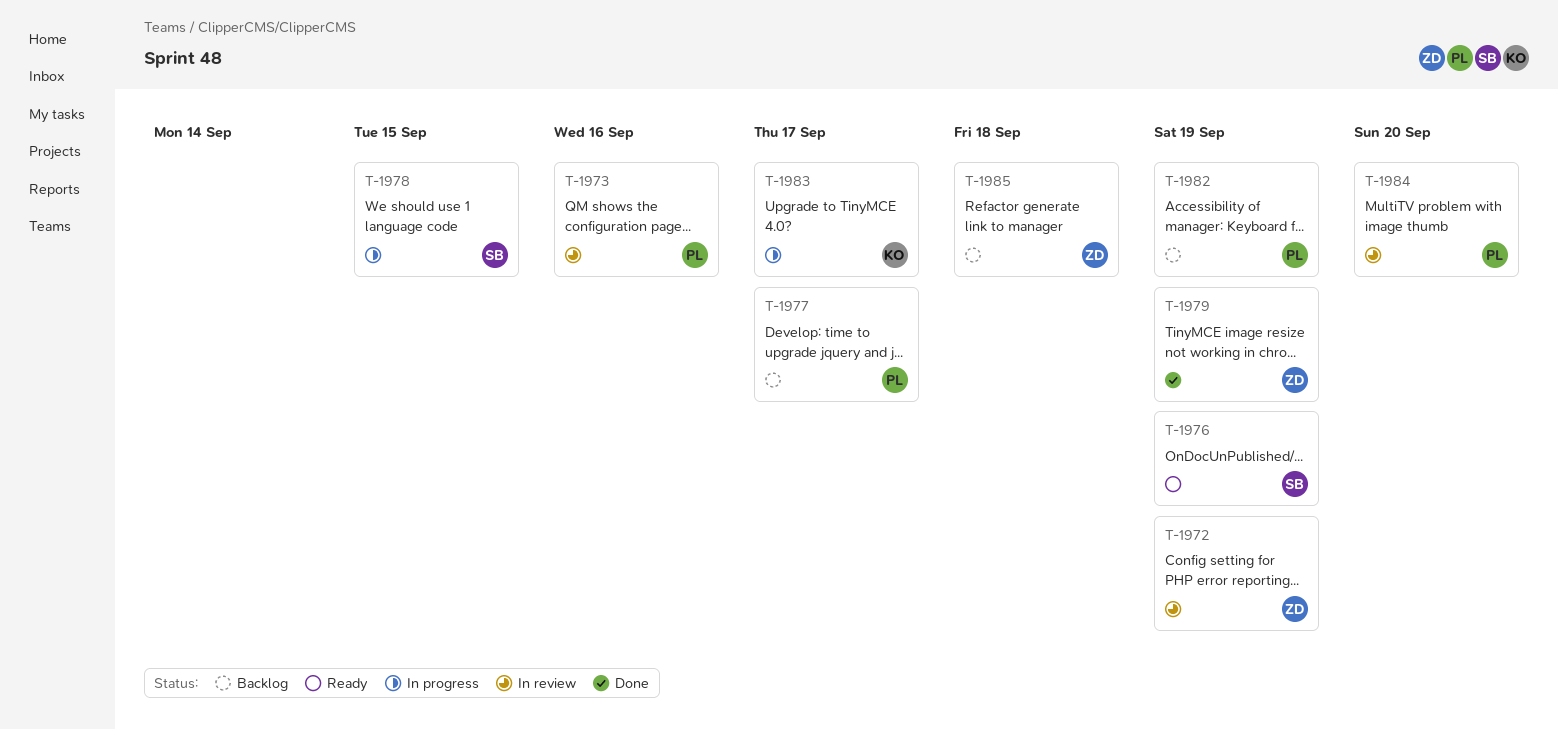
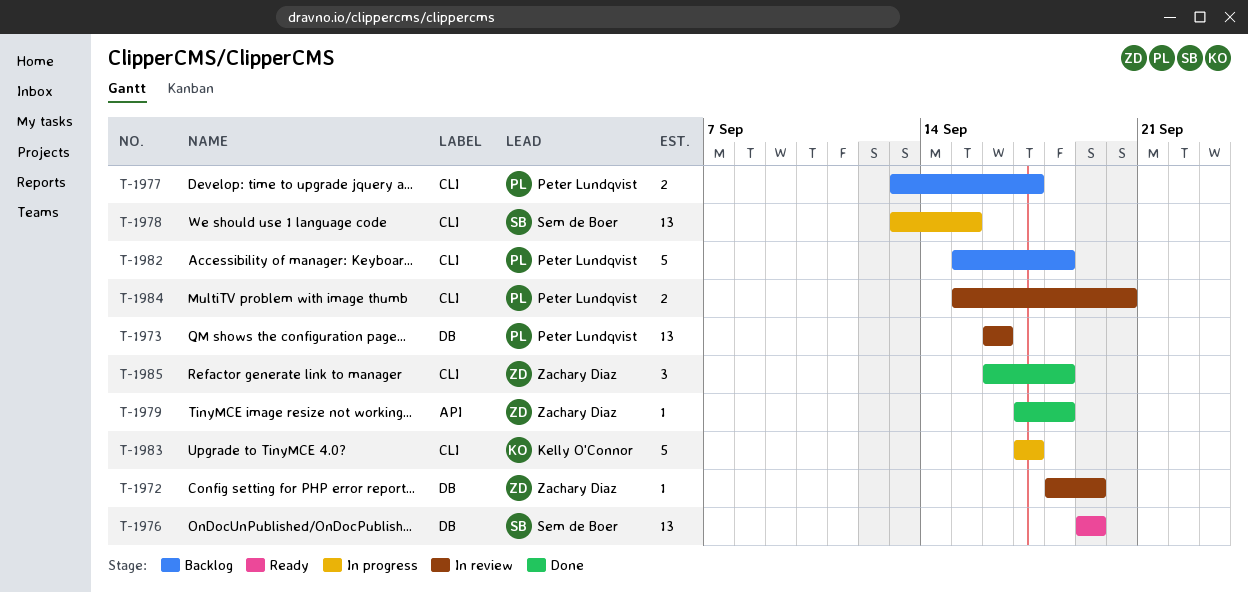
T-1979, due: Sep 19 -> Sep 18
T-1982, due: Sep 19 -> Sep 18
T-1985, status: Backlog -> Done

